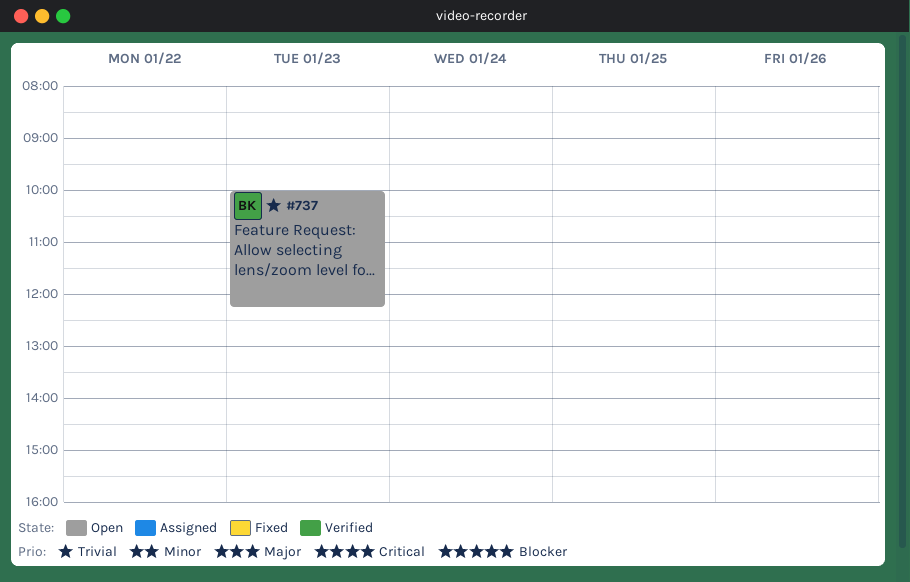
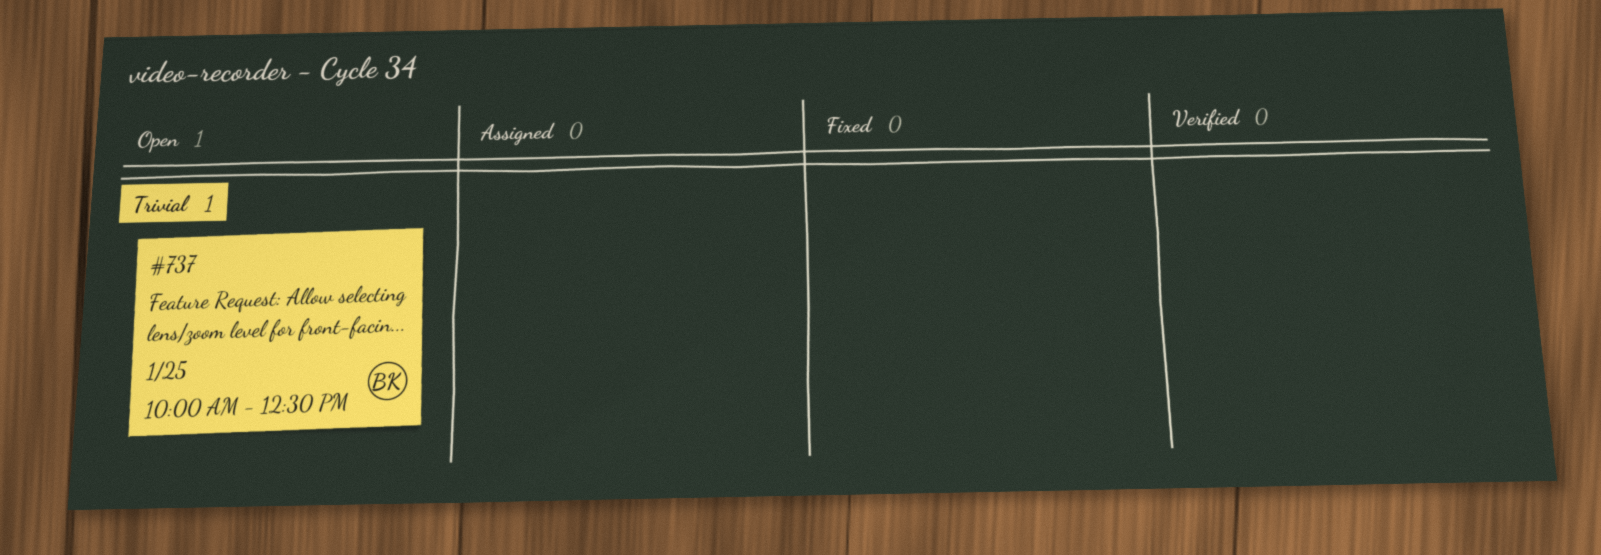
#737, day: Jan 23 -> Jan 25
#737, ends: 12:15 -> 12:30

